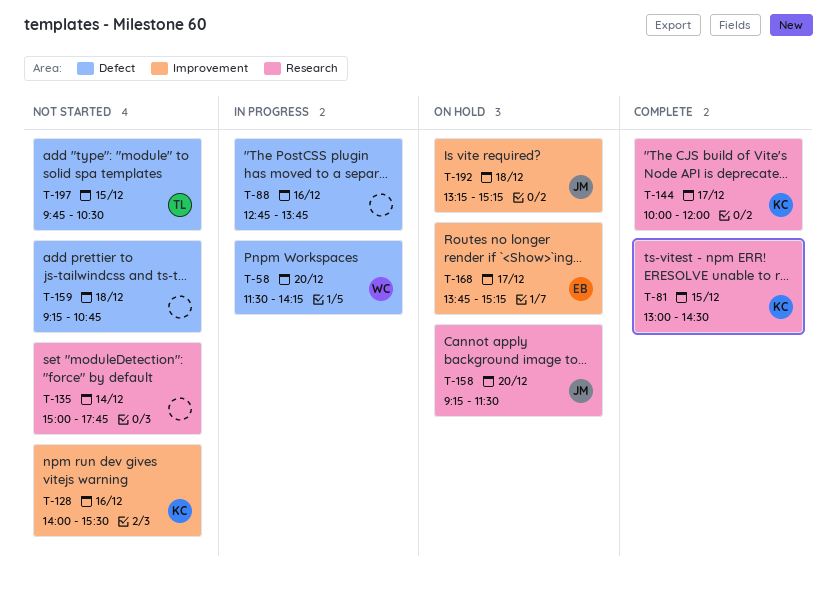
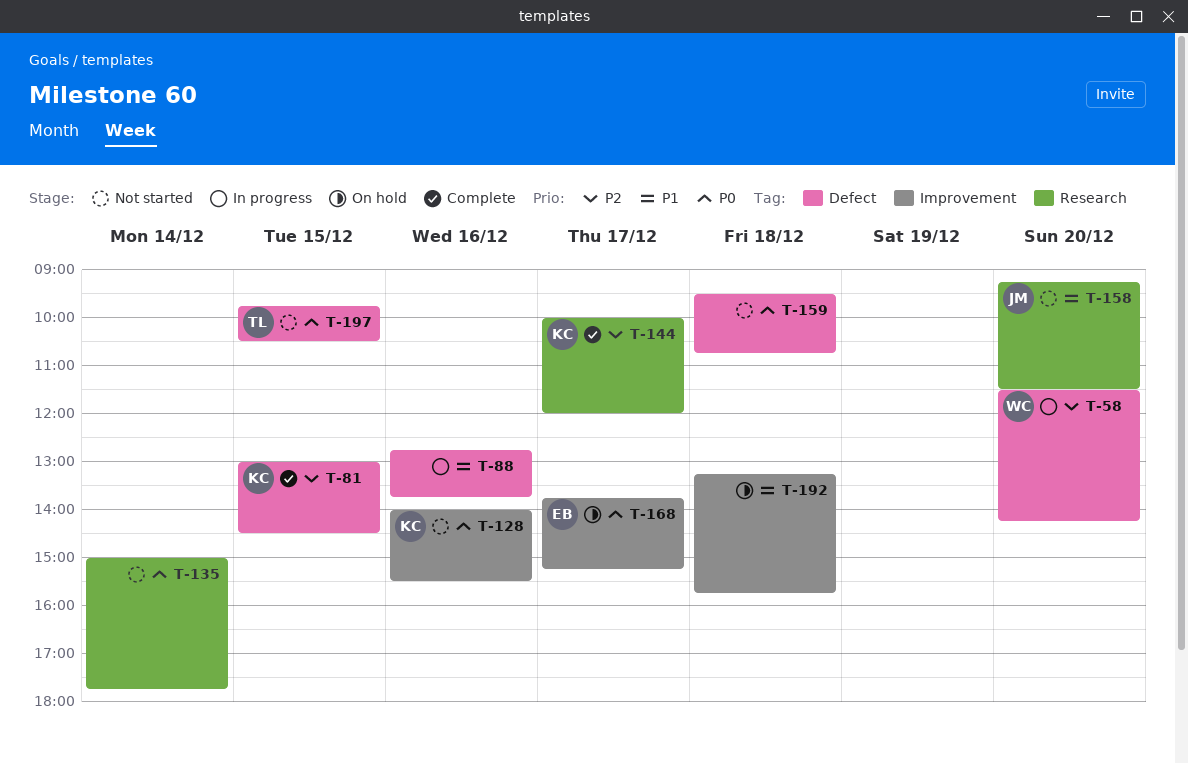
T-81, label: Research -> Defect
T-158, status: On hold -> Not started
T-159, begins: 09:15 -> 09:30
T-192, owner: JM -> none
T-192, ends: 15:15 -> 15:45

